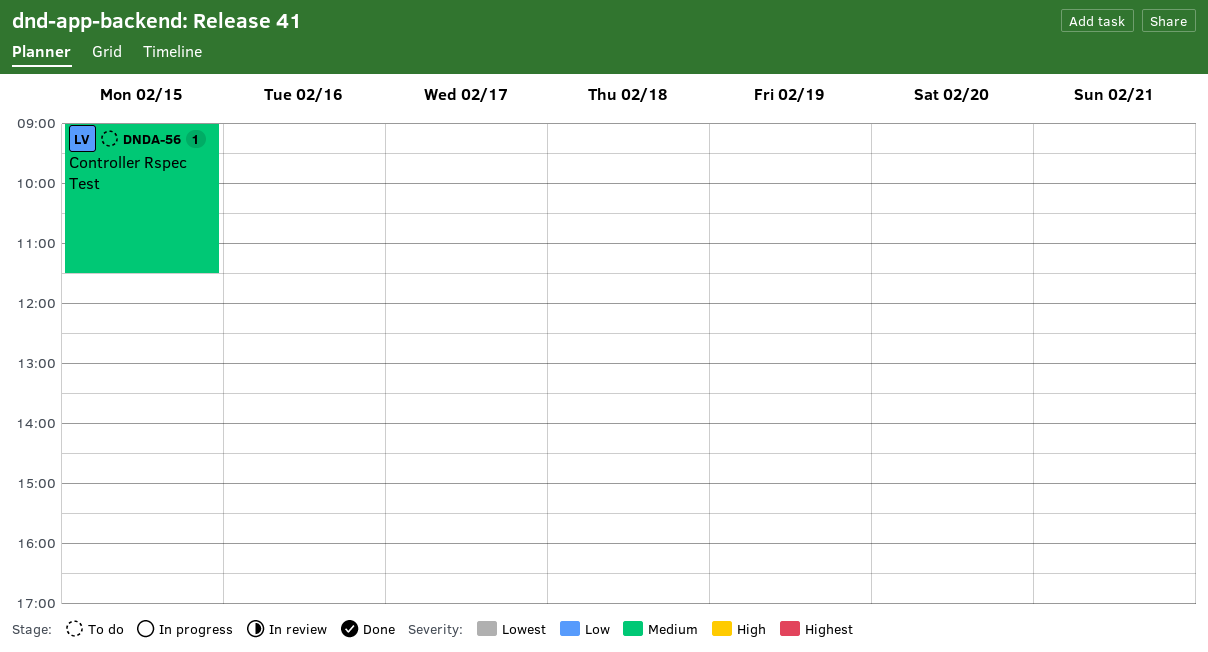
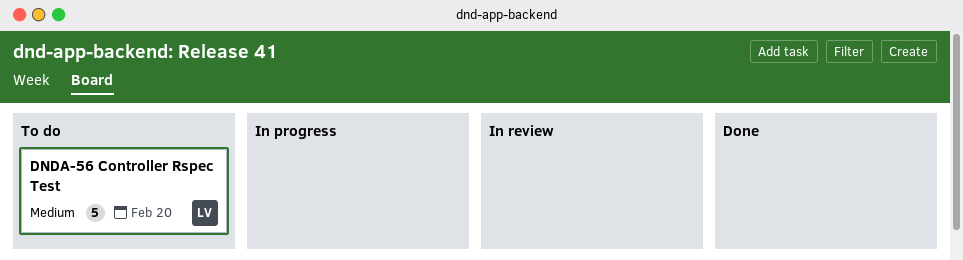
DNDA-56, estimate: 1 -> 5
DNDA-56, day: Feb 15 -> Feb 20

